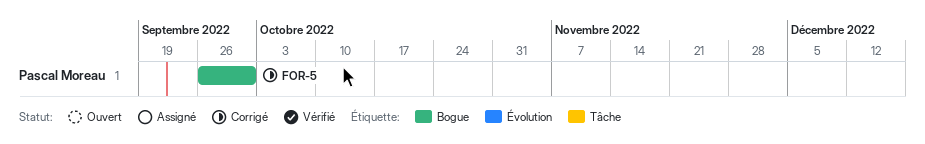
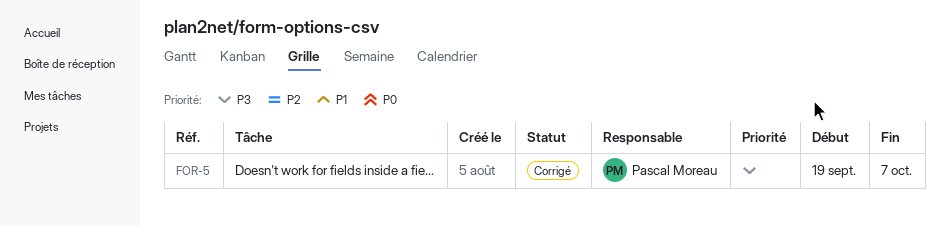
FOR-5, start: Sep 26 -> Sep 19
FOR-5, due: Sep 30 -> Oct 7

